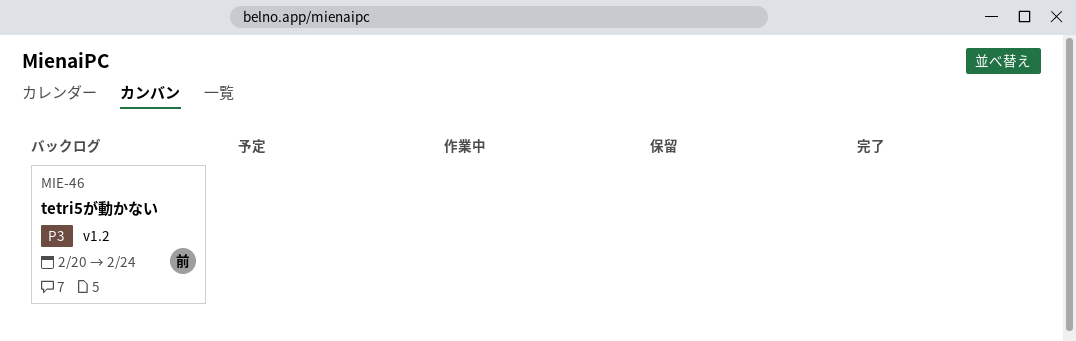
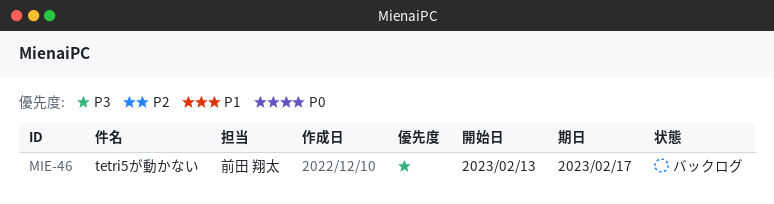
MIE-46, start: Feb 20 -> Feb 13
MIE-46, due: Feb 24 -> Feb 17

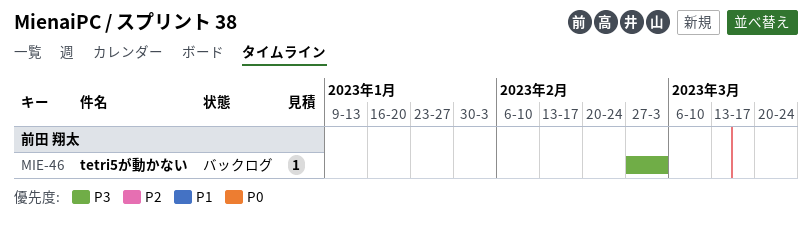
MIE-46, start: Feb 13 -> Feb 27
MIE-46, due: Feb 17 -> Mar 3

